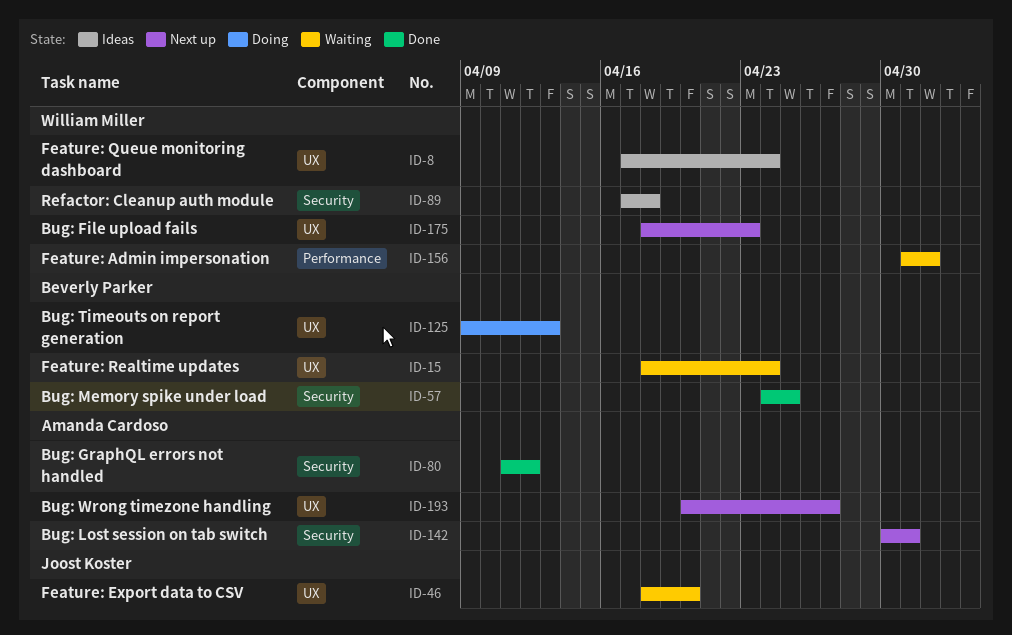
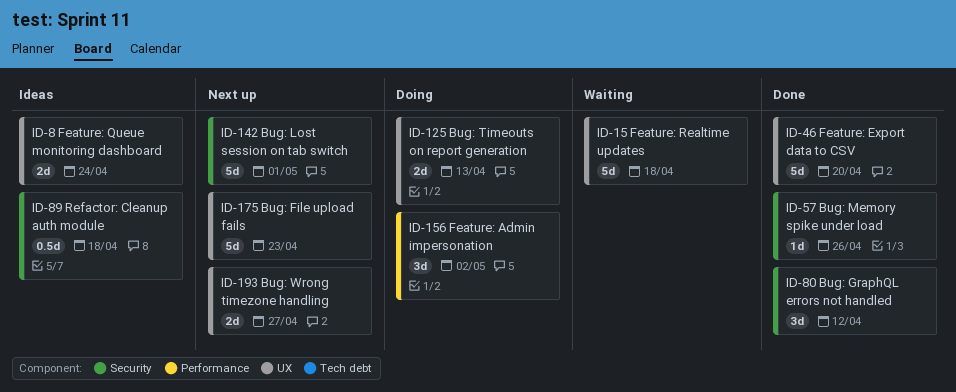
ID-15, due: Apr 24 -> Apr 18
ID-46, status: Waiting -> Done
ID-57, due: Apr 25 -> Apr 26
ID-156, status: Waiting -> Doing

